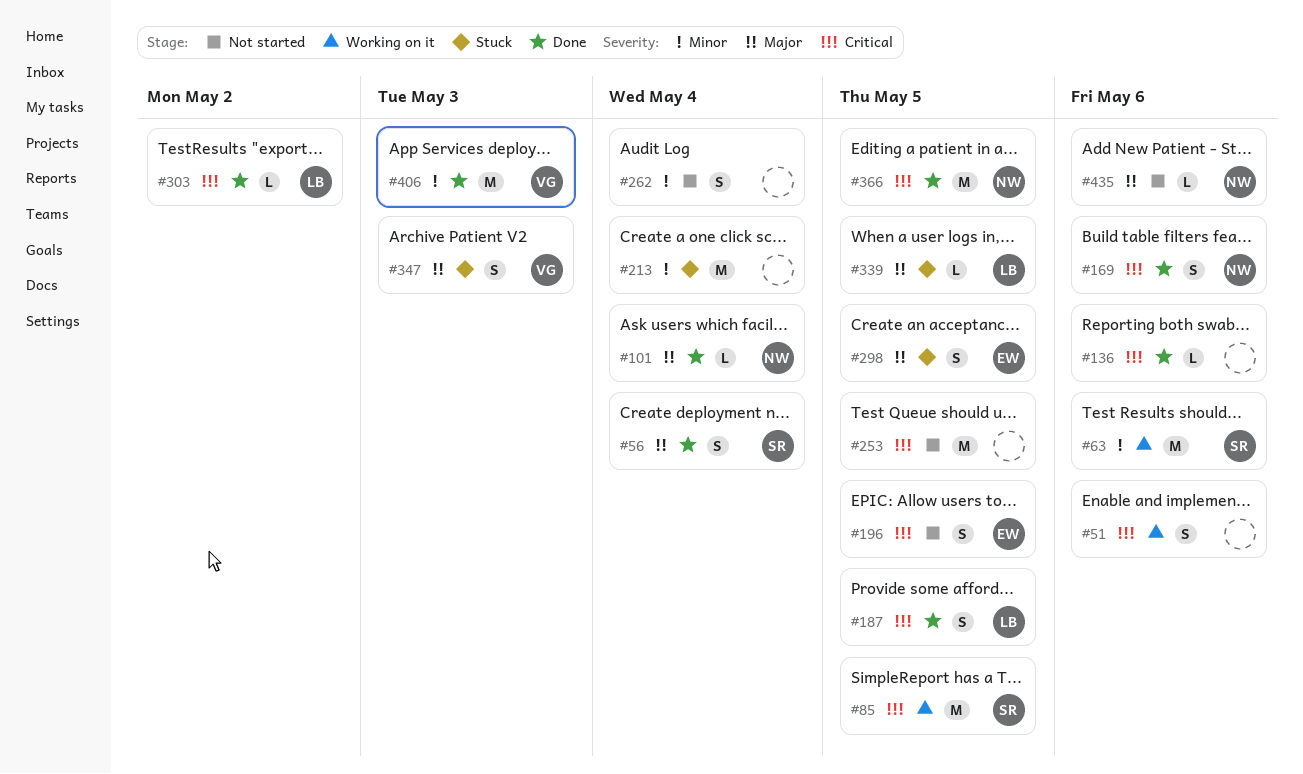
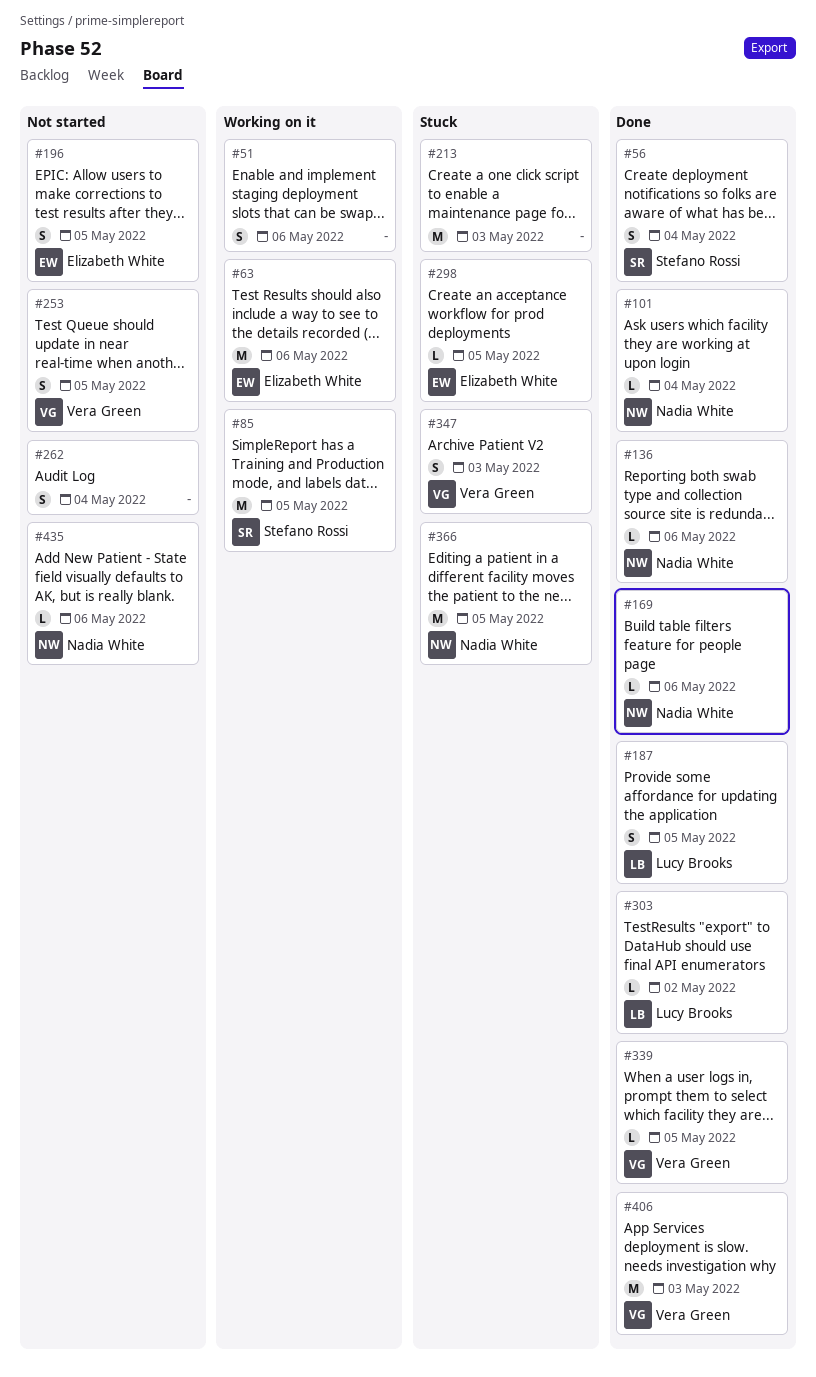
#63, owner: Stefano Rossi -> Elizabeth White
#136, owner: none -> Nadia White
#169, estimate: S -> L
#213, due: May 4 -> May 3
#253, owner: none -> Vera Green
#253, estimate: M -> S
#298, estimate: S -> L
#339, status: Stuck -> Done
#339, owner: Lucy Brooks -> Vera Green
#366, status: Done -> Stuck

